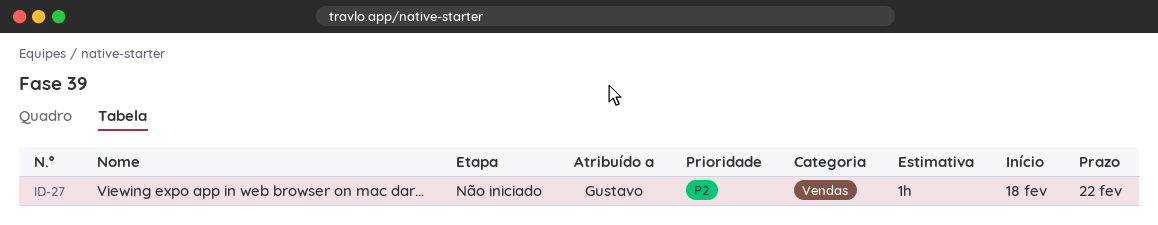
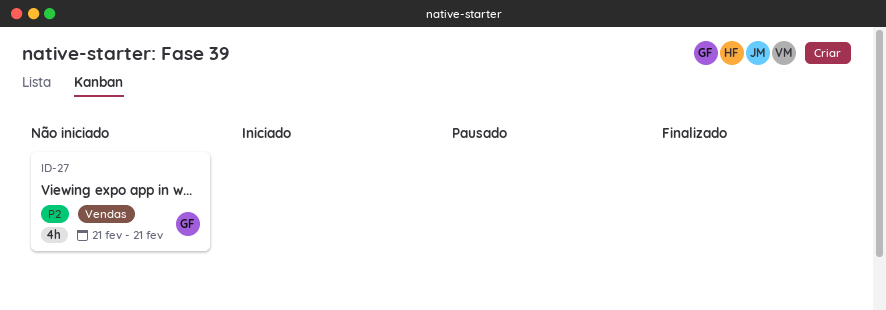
ID-27, estimate: 1h -> 4h
ID-27, start: Feb 18 -> Feb 21
ID-27, due: Feb 22 -> Feb 21

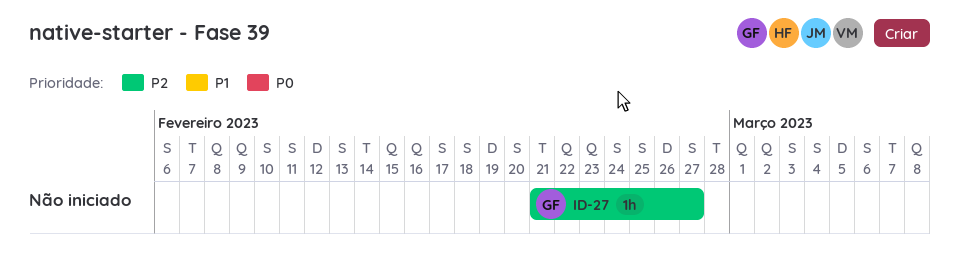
ID-27, estimate: 4h -> 1h
ID-27, due: Feb 21 -> Feb 27

